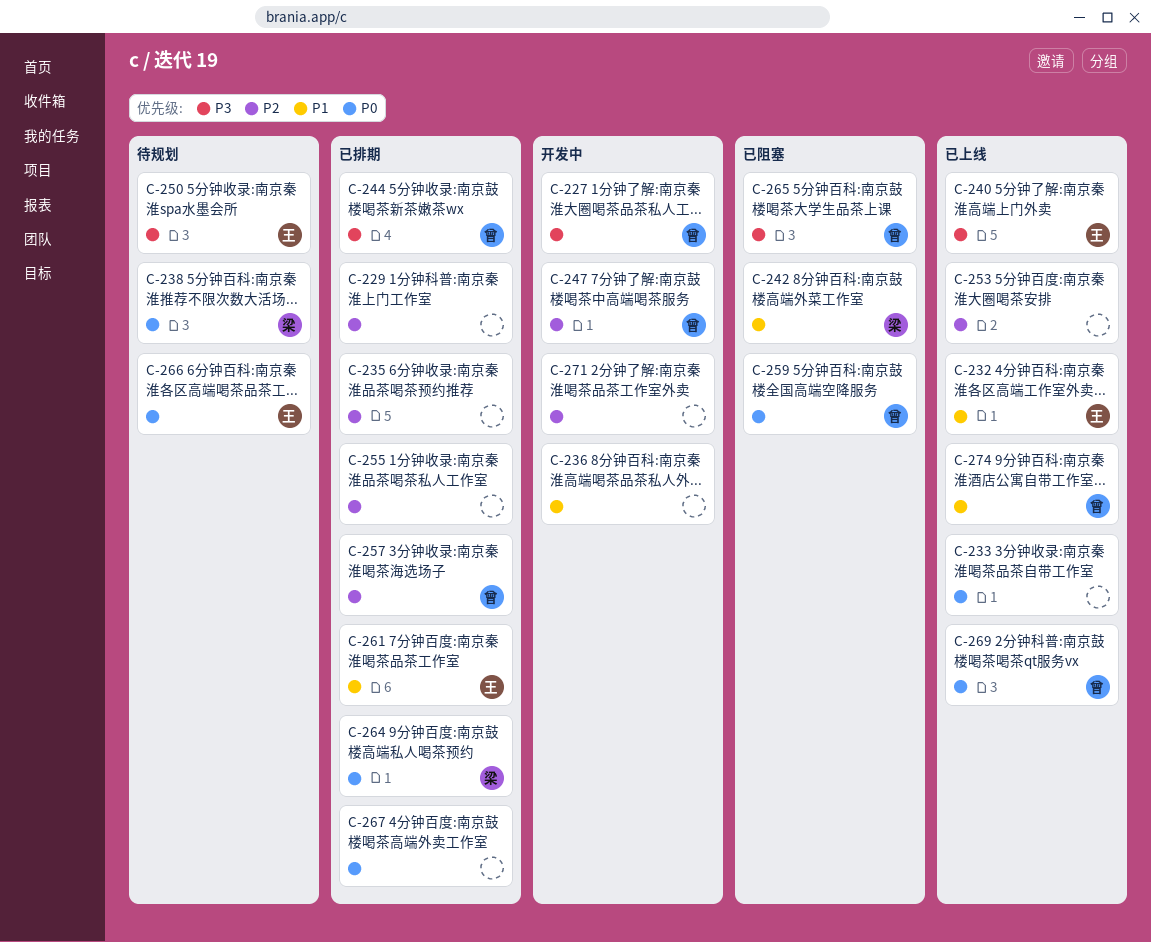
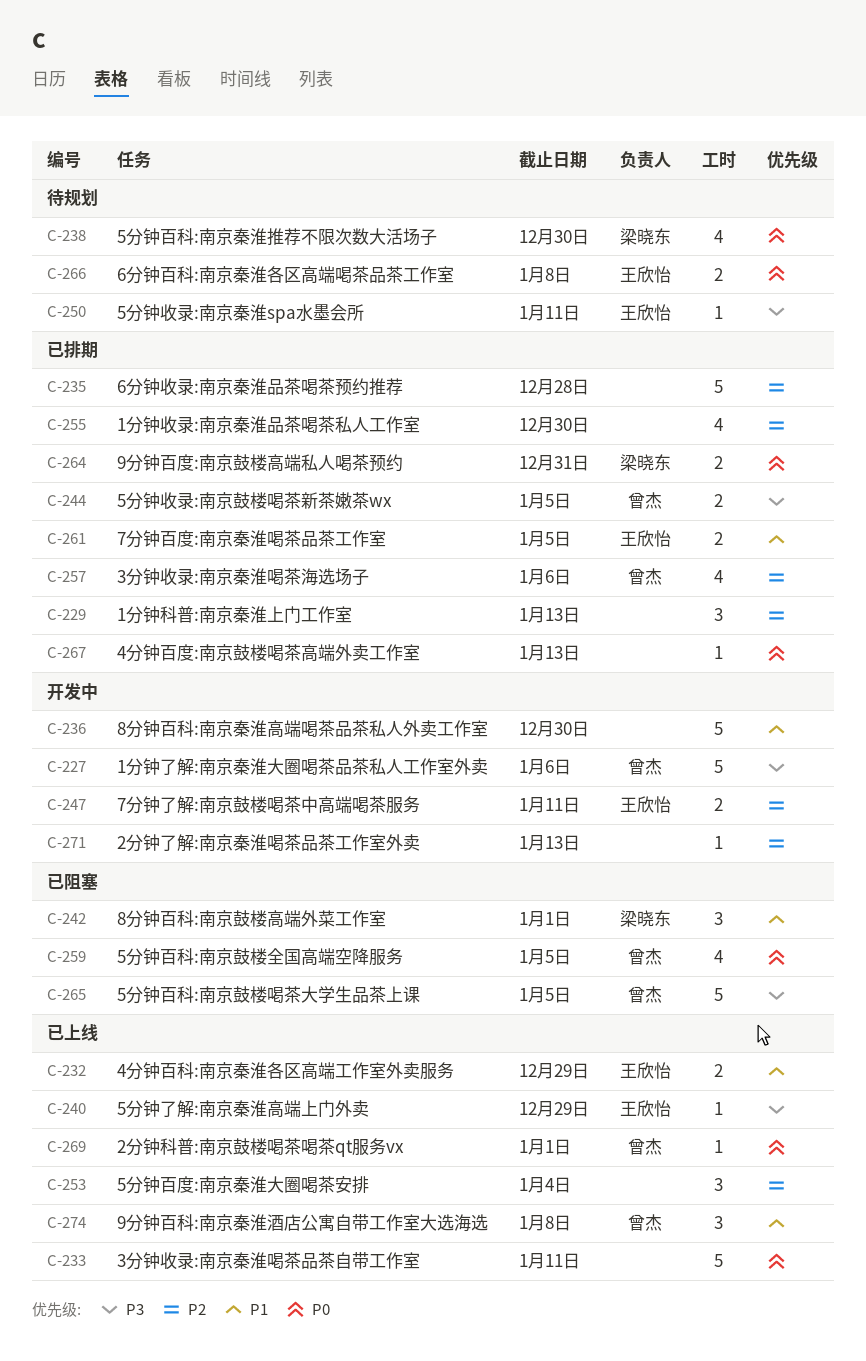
C-247, owner: 曾杰 -> 王欣怡

